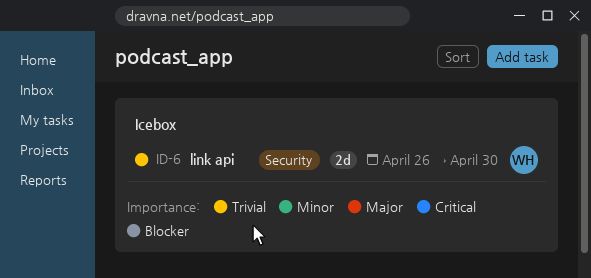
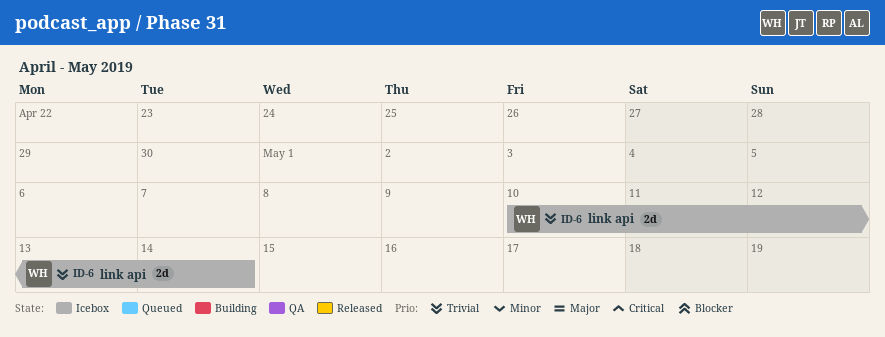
ID-6, start: Apr 26 -> May 10
ID-6, due: Apr 30 -> May 14

